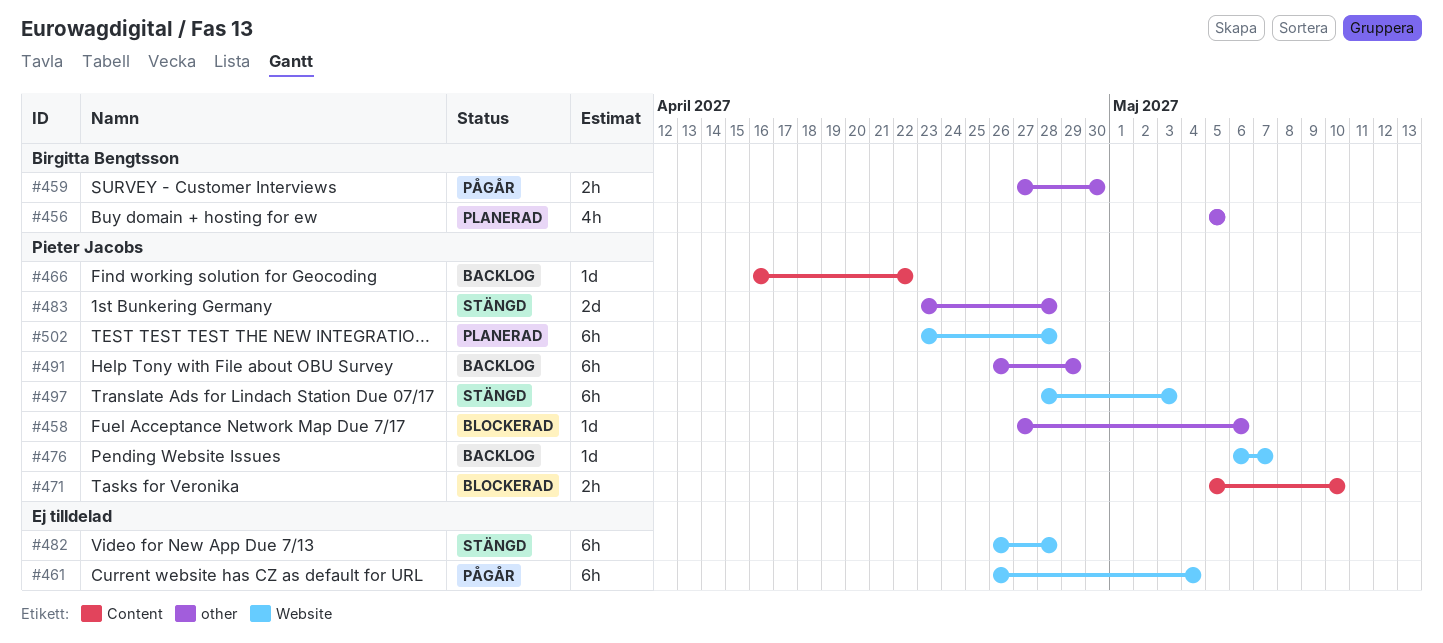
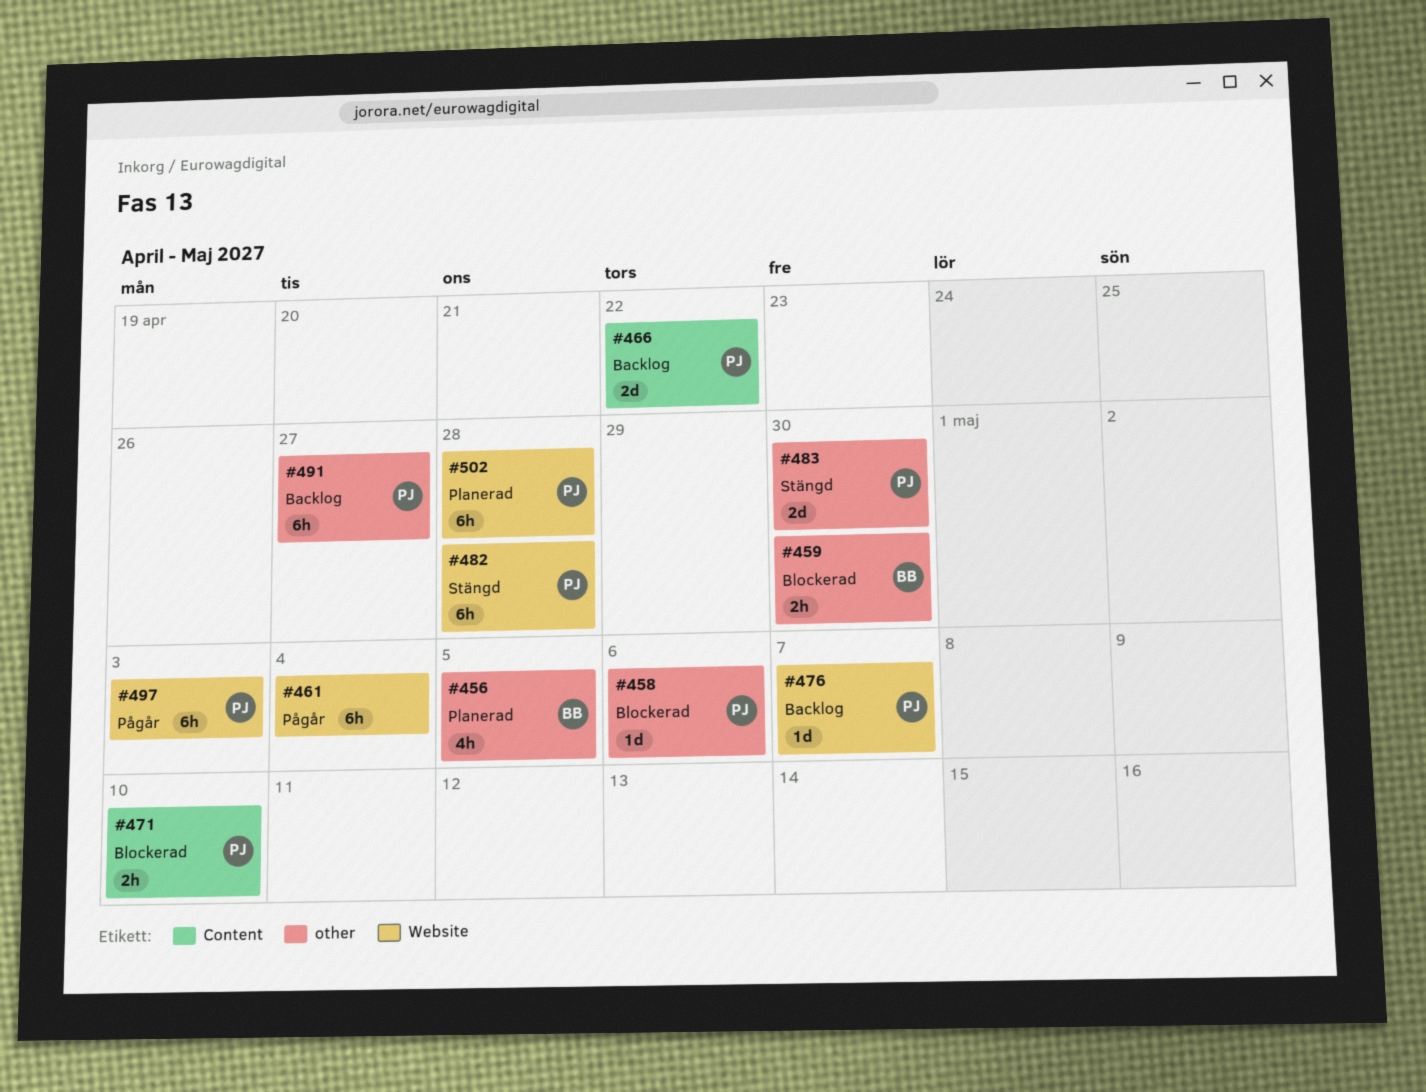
#459, status: Pågår -> Blockerad
#466, estimate: 1d -> 2d
#482, owner: none -> Pieter Jacobs
#483, due: Apr 28 -> Apr 30
#491, due: Apr 29 -> Apr 27
#497, status: Stängd -> Pågår

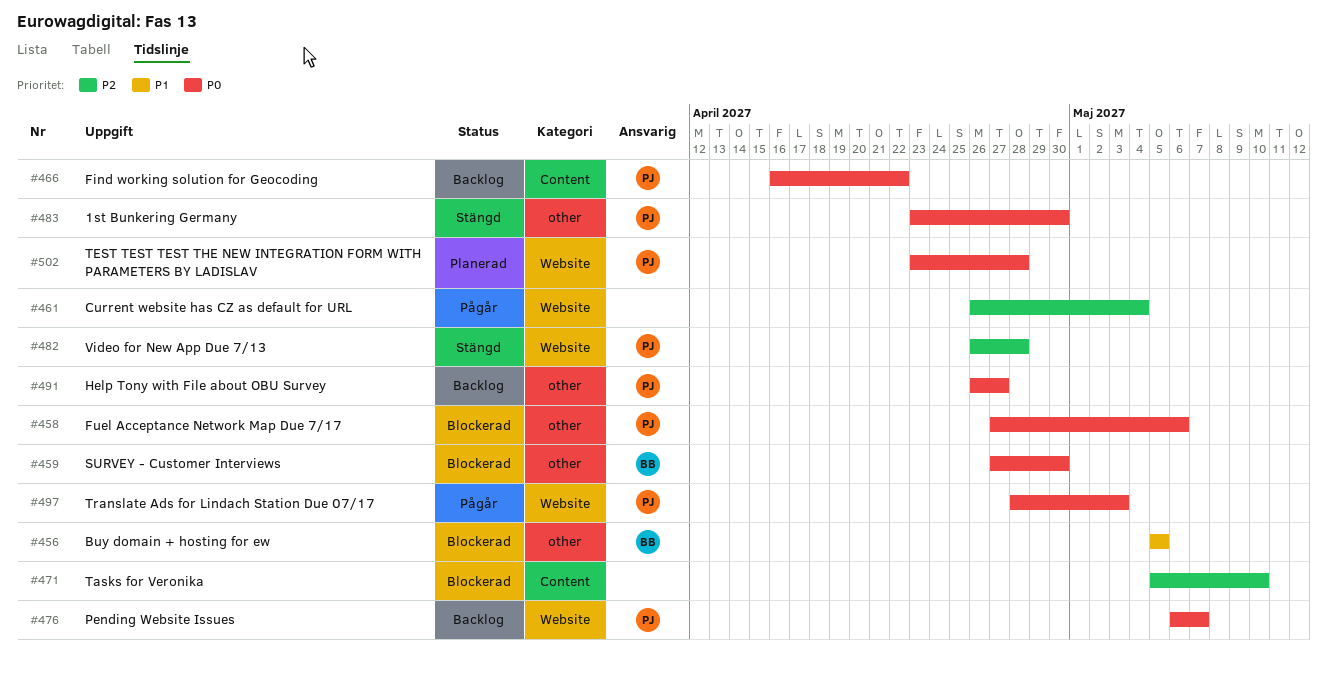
#456, status: Planerad -> Blockerad
#471, owner: PJ -> none

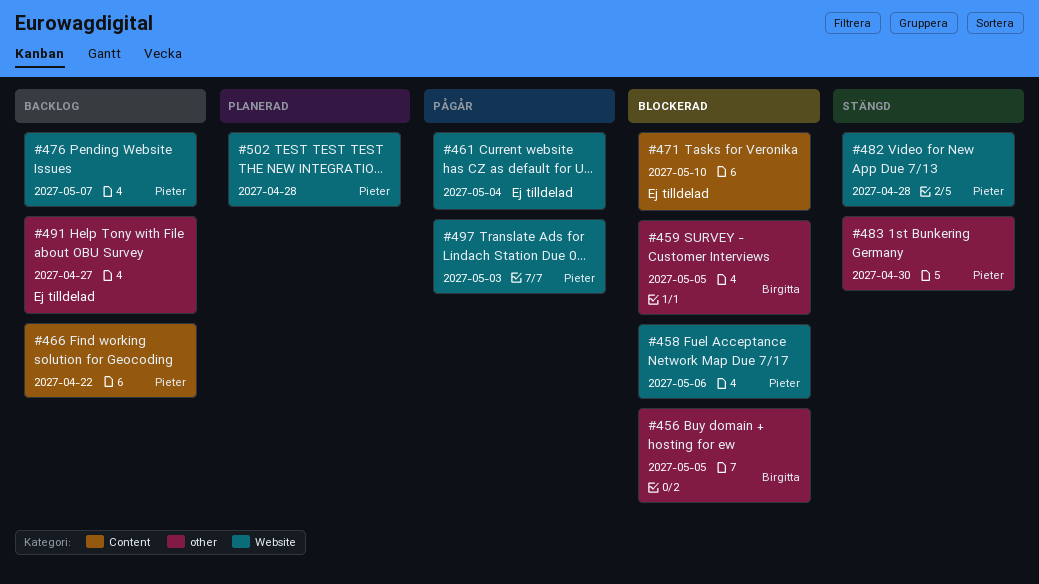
#458, label: other -> Website
#459, due: Apr 30 -> May 5
#491, owner: Pieter -> none

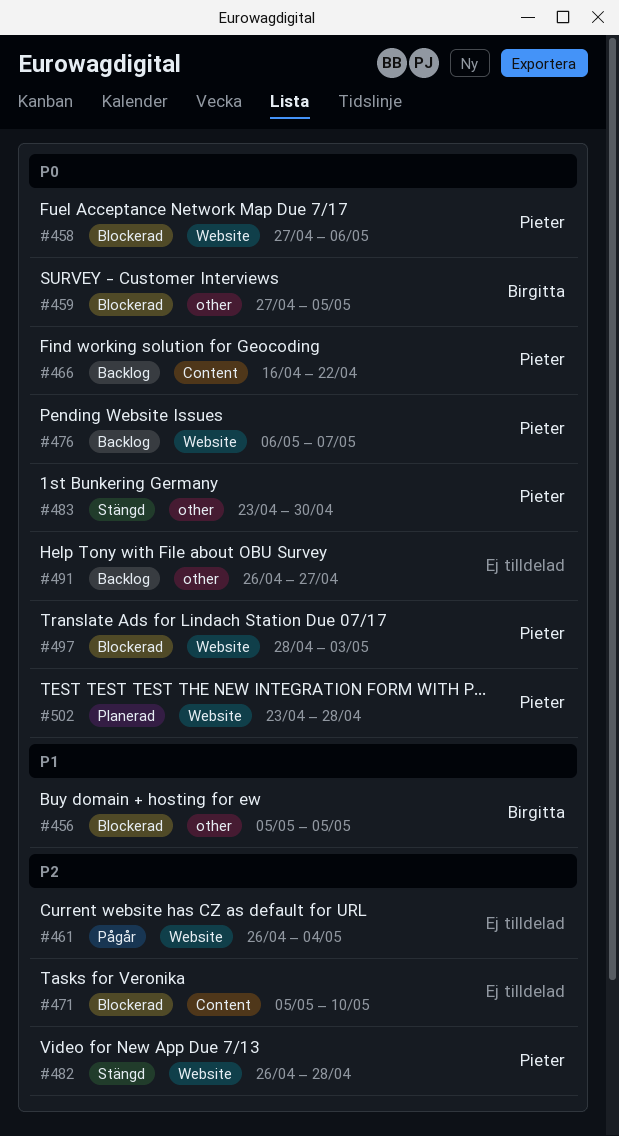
#497, status: Pågår -> Blockerad

